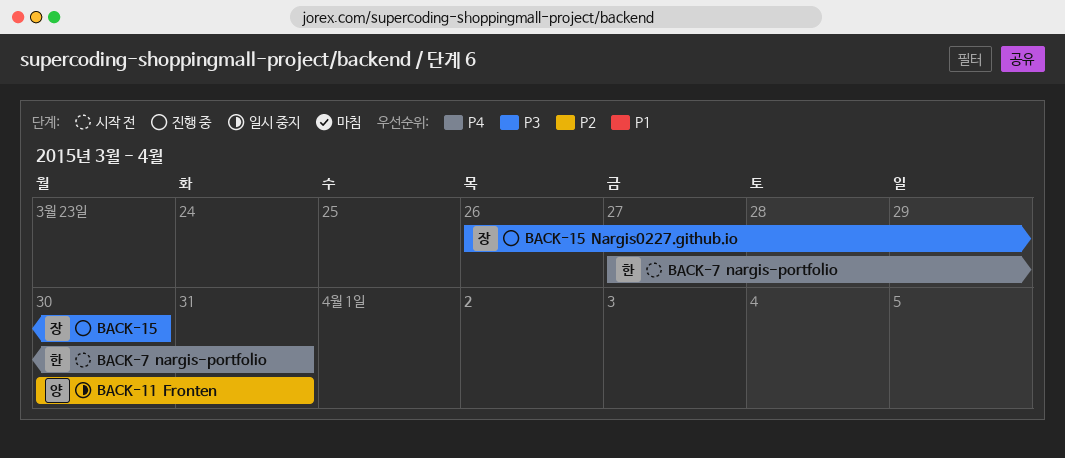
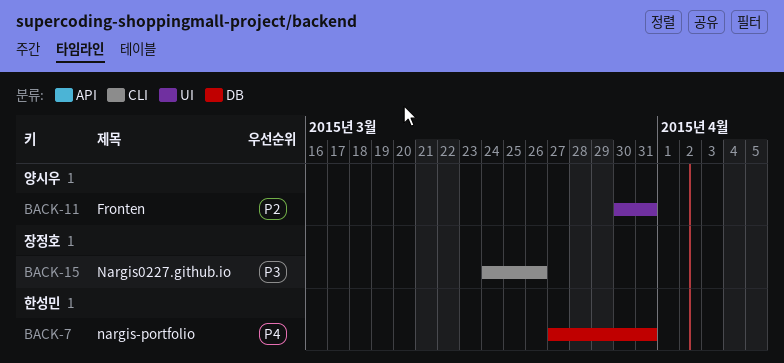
BACK-15, start: Mar 26 -> Mar 24
BACK-15, due: Mar 30 -> Mar 26

